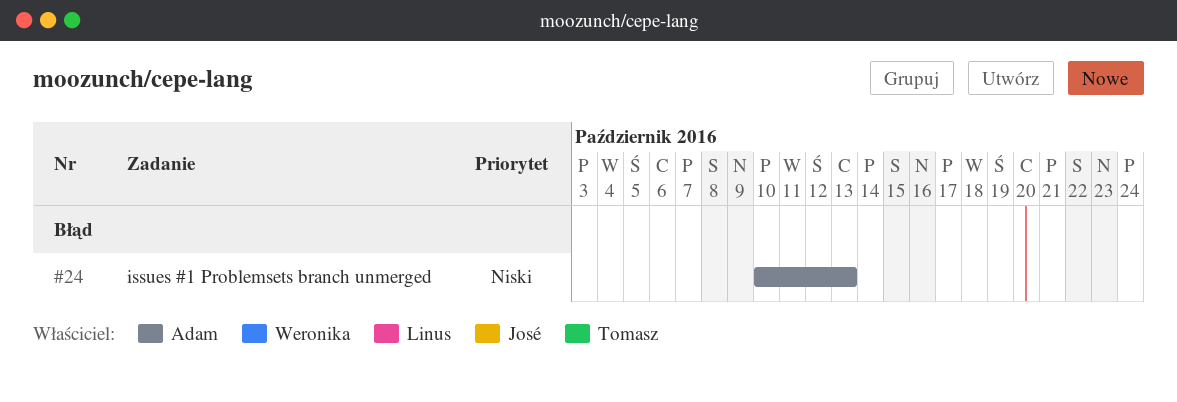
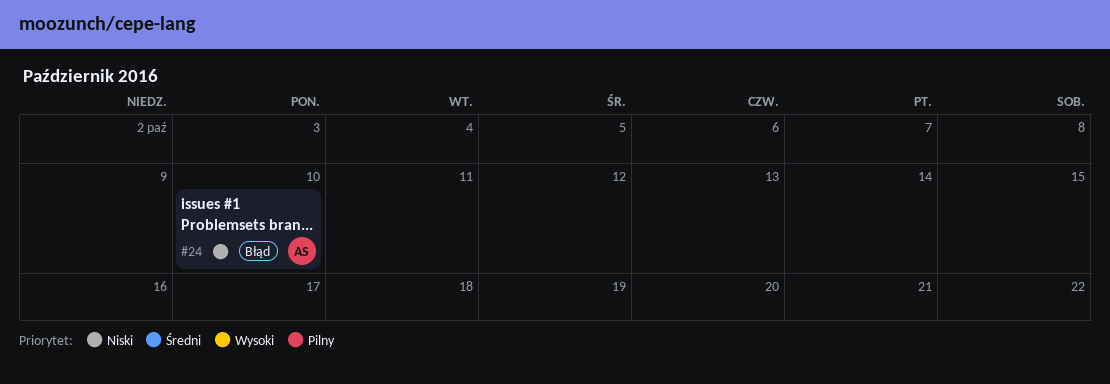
#24, due: Oct 13 -> Oct 10

